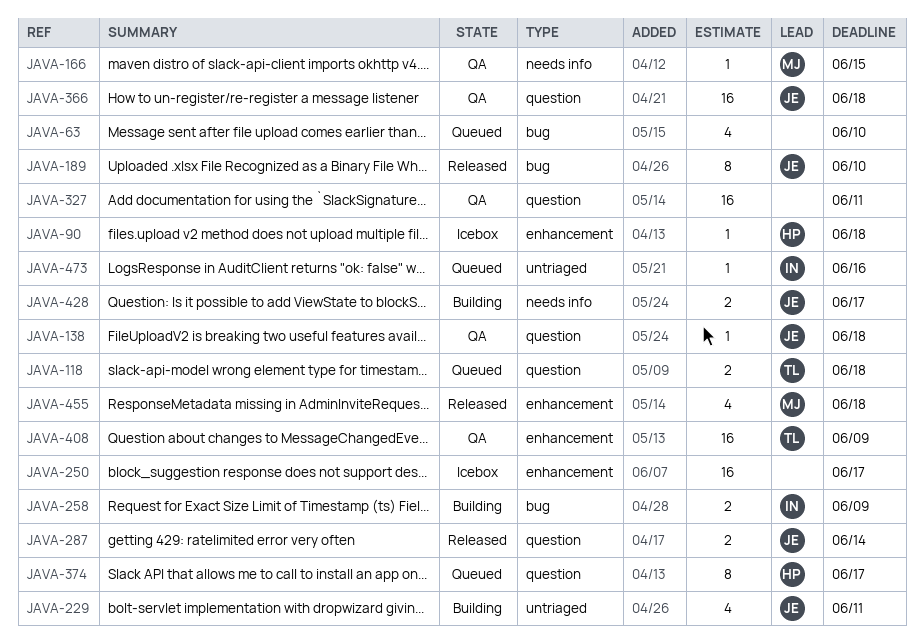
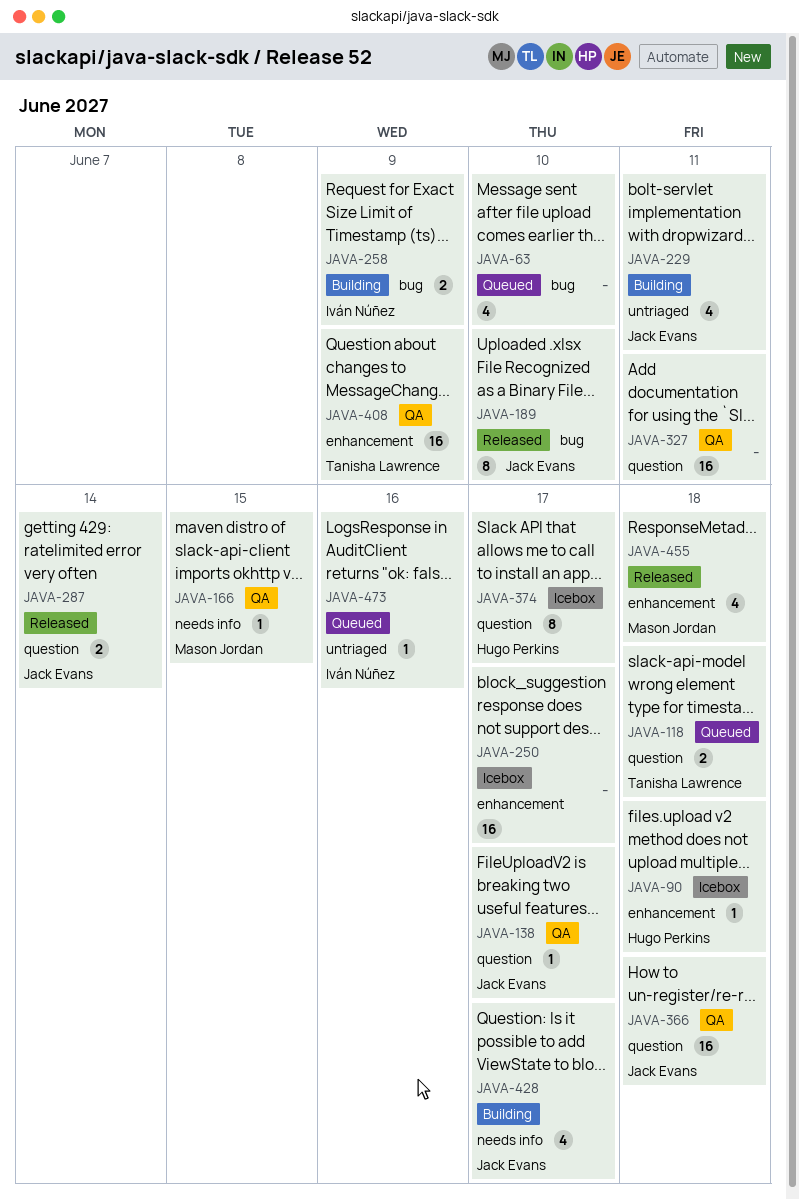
JAVA-138, due: Jun 18 -> Jun 17
JAVA-374, status: Queued -> Icebox
JAVA-428, estimate: 2 -> 4

